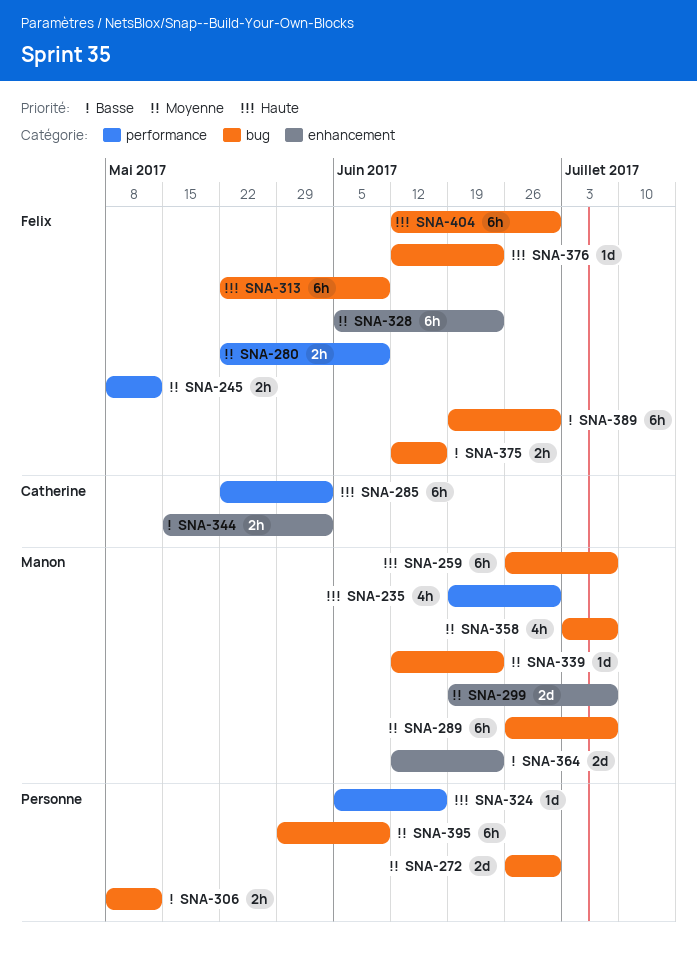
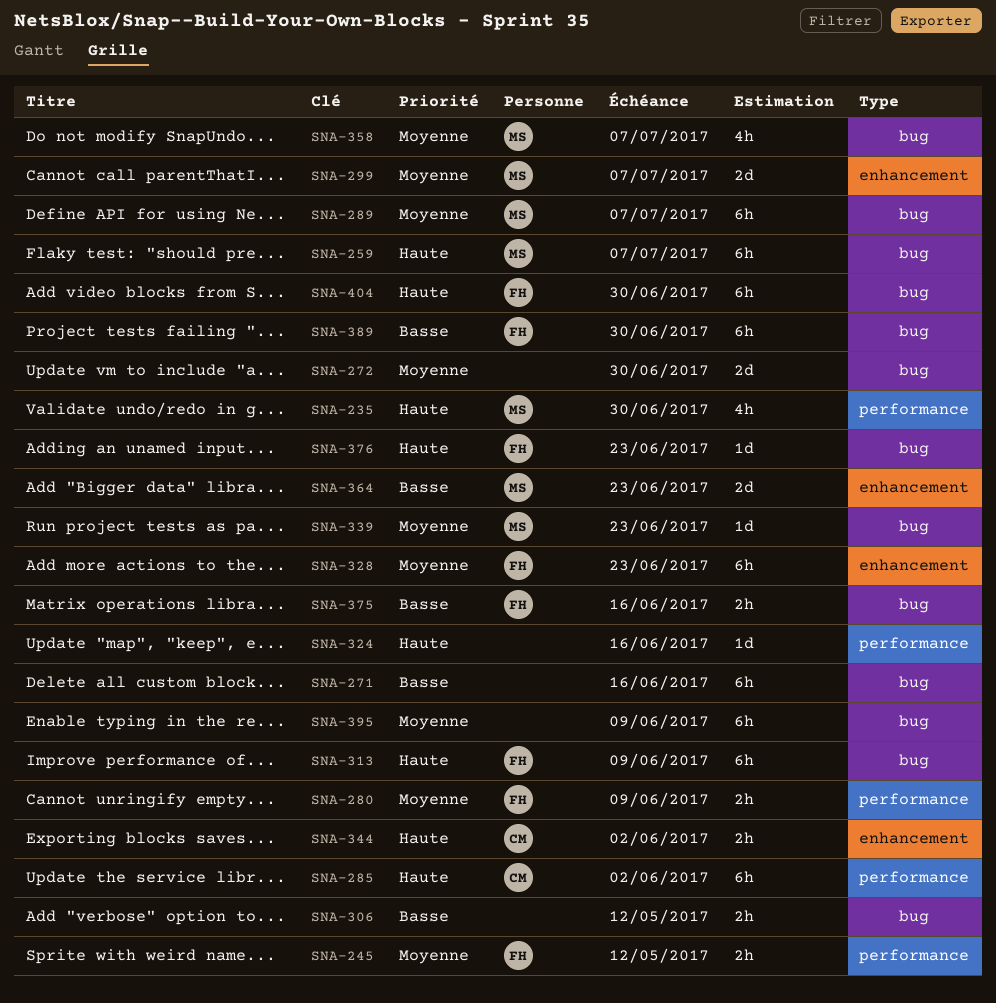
SNA-271: none -> present
SNA-344, priority: Basse -> Haute

